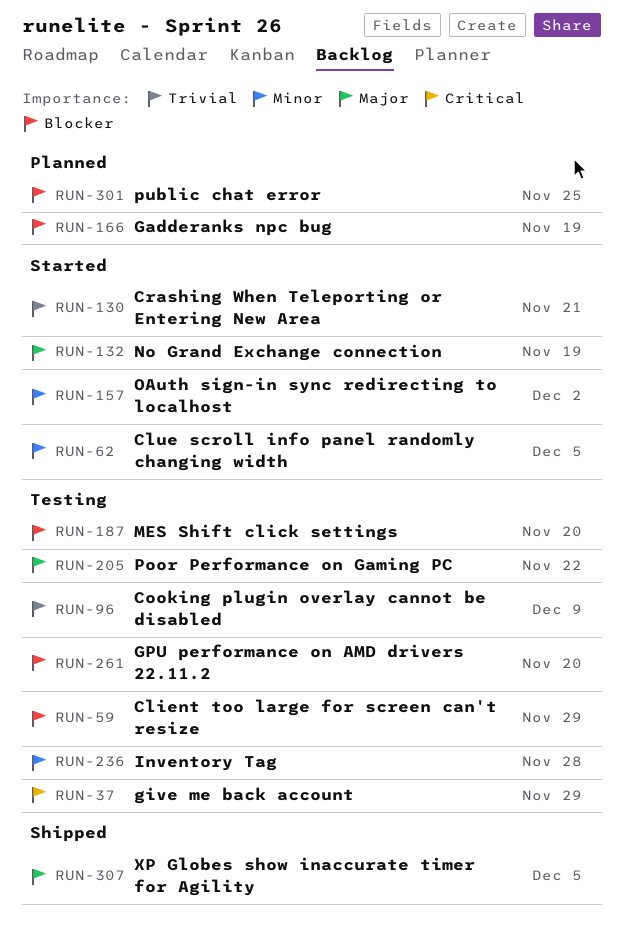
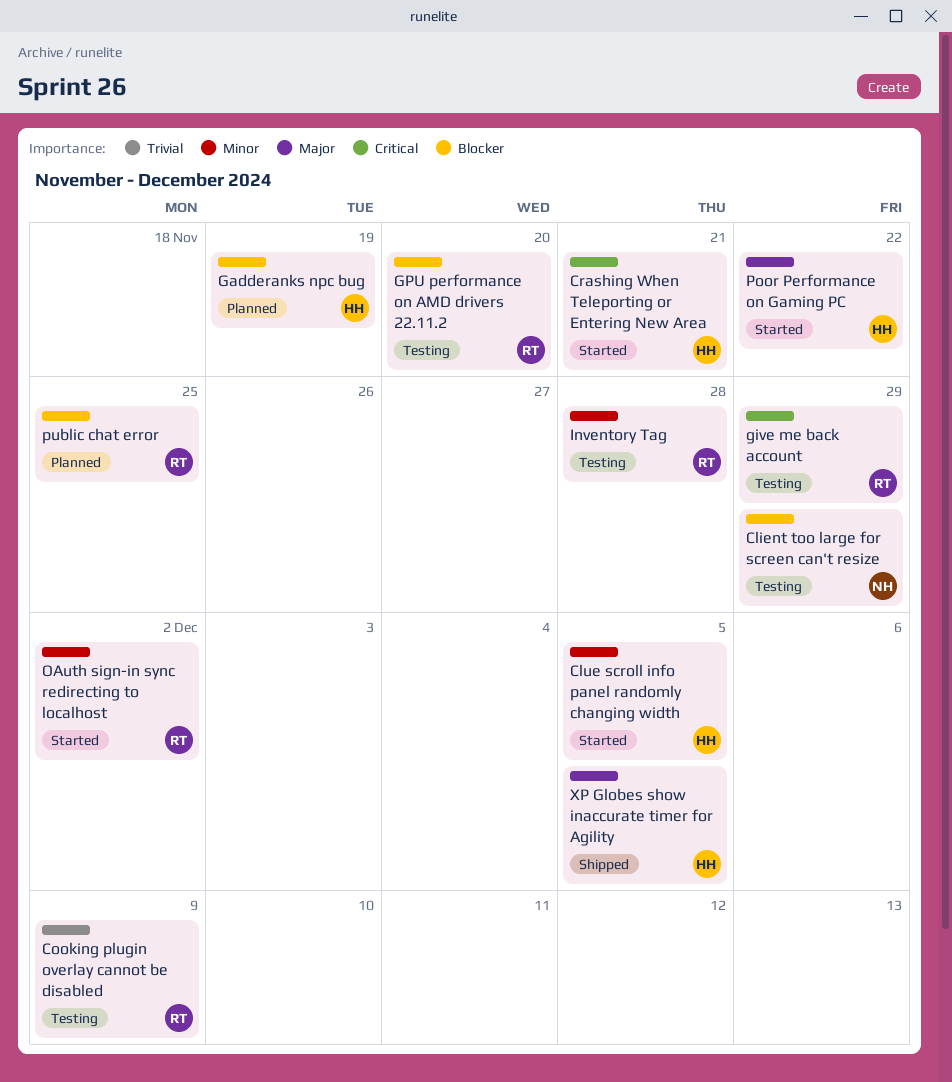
Crashing When Teleporting or Entering New Area, priority: Trivial -> Critical
MES Shift click settings: present -> none
No Grand Exchange connection: present -> none
Poor Performance on Gaming PC, status: Testing -> Started

